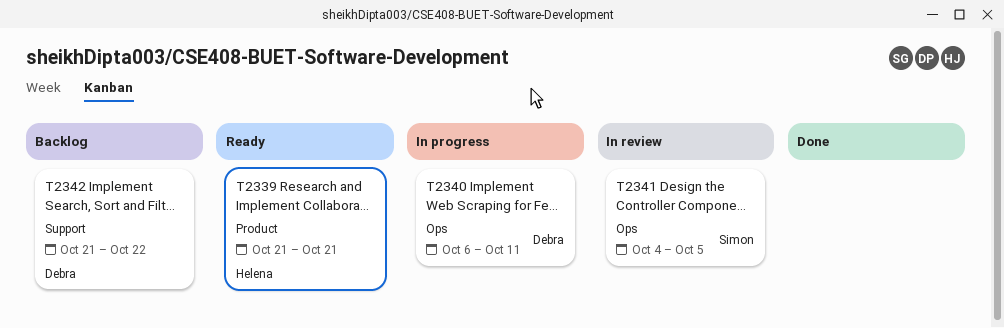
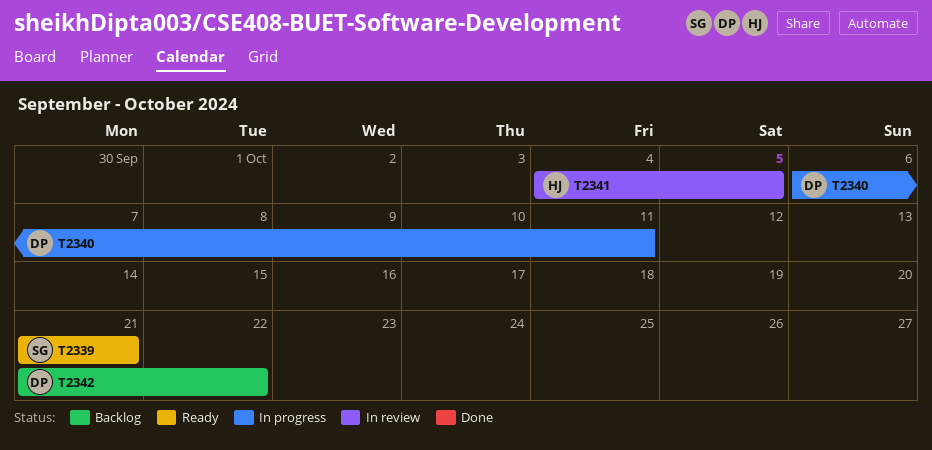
T2339, owner: Helena -> Simon
T2341, owner: Simon -> Helena

